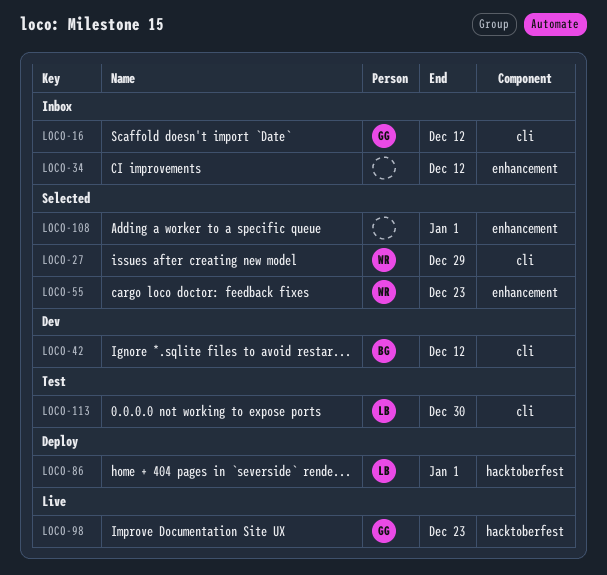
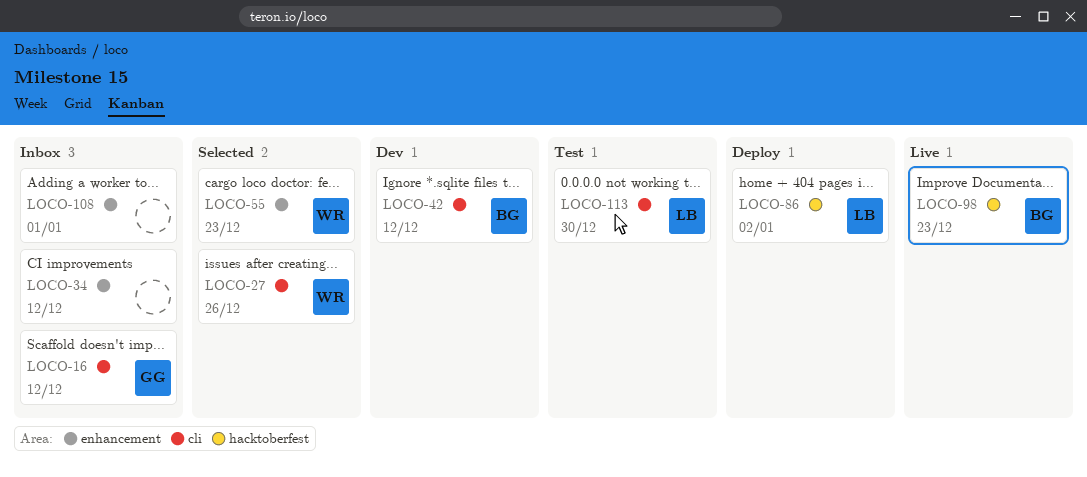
LOCO-27, due: Dec 29 -> Dec 26
LOCO-86, due: Jan 1 -> Jan 2
LOCO-98, owner: GG -> BG
LOCO-108, status: Selected -> Inbox

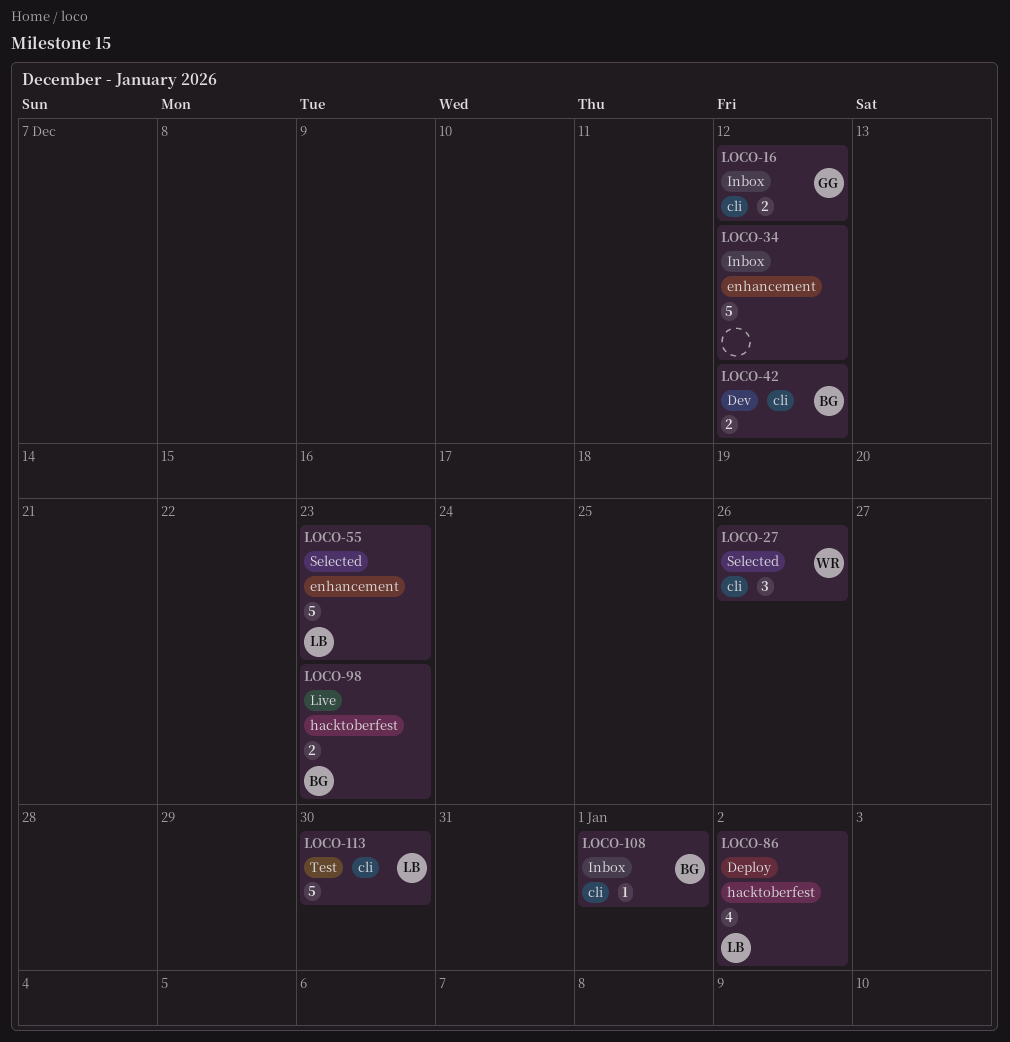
LOCO-55, owner: WR -> LB
LOCO-108, owner: none -> BG
LOCO-108, label: enhancement -> cli

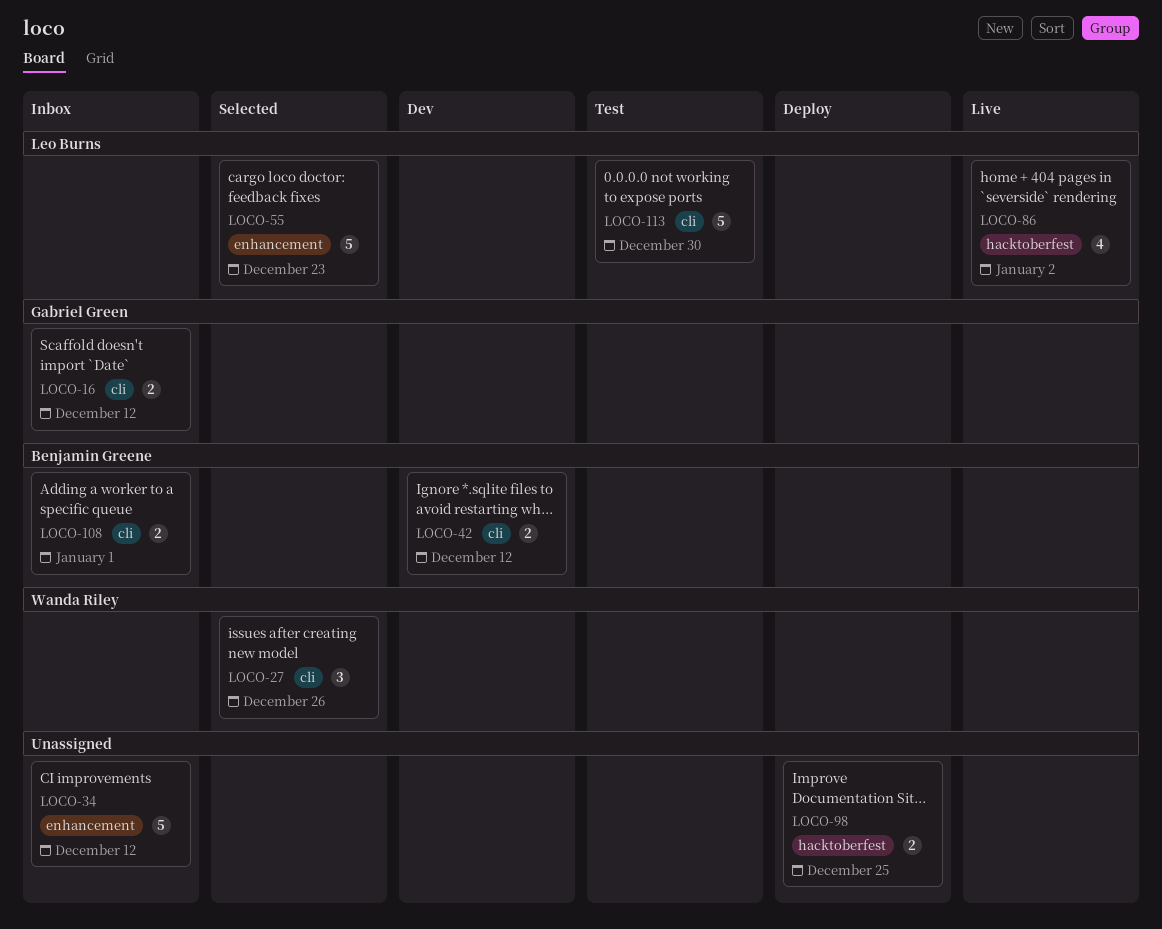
LOCO-86, status: Deploy -> Live
LOCO-98, status: Live -> Deploy
LOCO-98, owner: Benjamin Greene -> none
LOCO-98, due: Dec 23 -> Dec 25
LOCO-108, estimate: 1 -> 2

